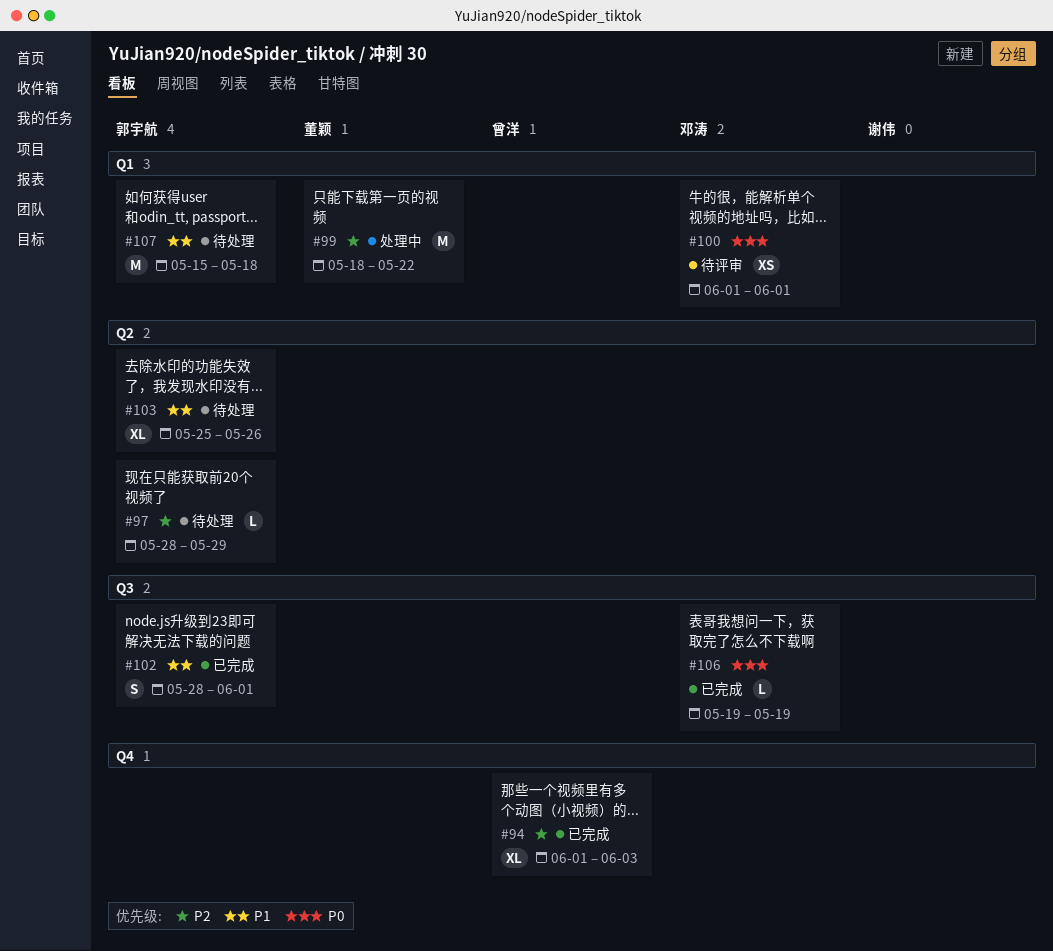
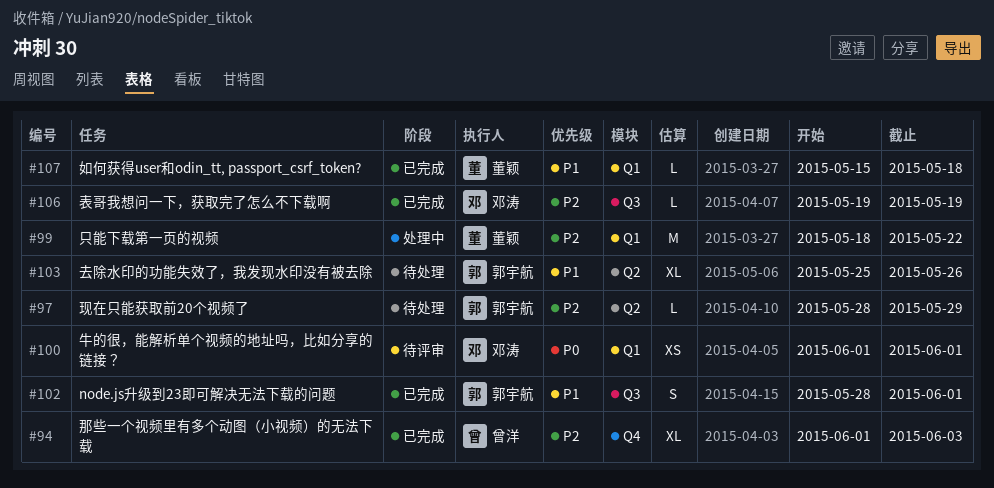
#106, priority: P0 -> P2
#107, status: 待处理 -> 已完成
#107, owner: 郭宇航 -> 董颖
#107, estimate: M -> L

